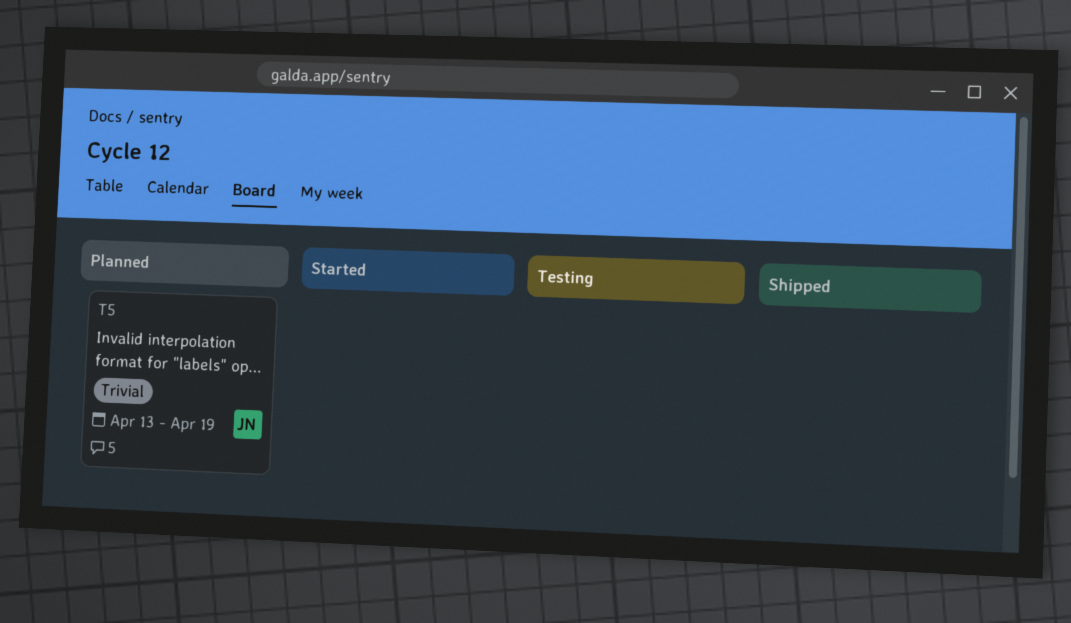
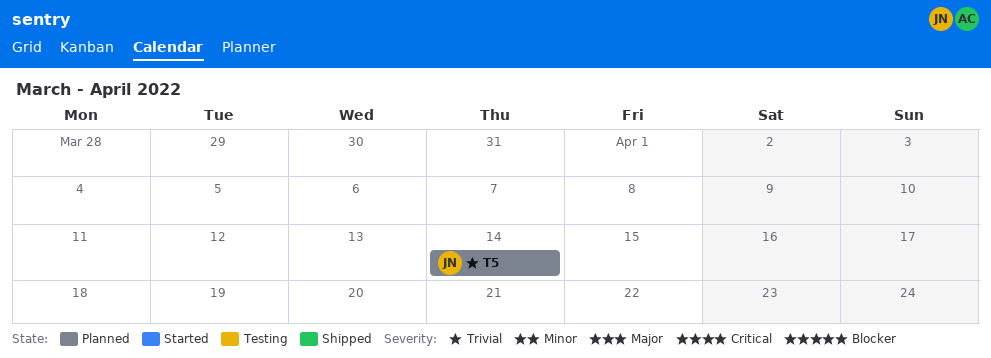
T5, start: Apr 13 -> Apr 14
T5, due: Apr 19 -> Apr 14

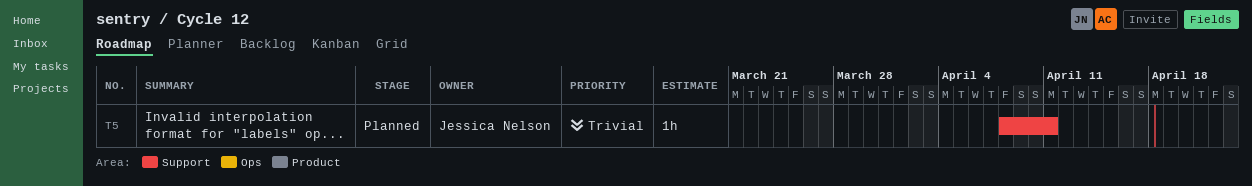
T5, start: Apr 14 -> Apr 8
T5, due: Apr 14 -> Apr 11

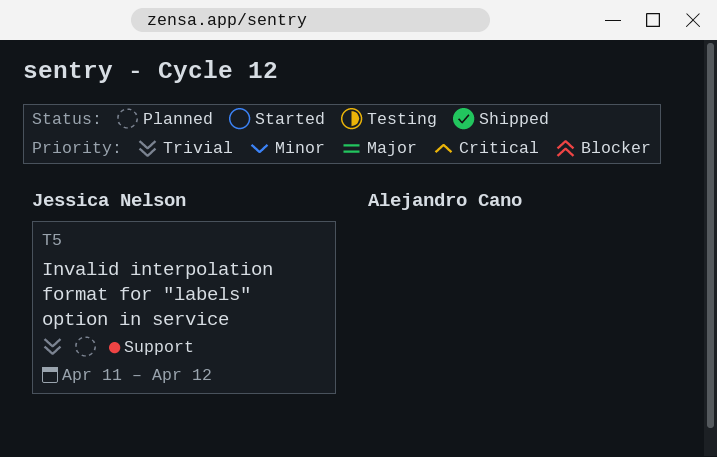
T5, start: Apr 8 -> Apr 11
T5, due: Apr 11 -> Apr 12

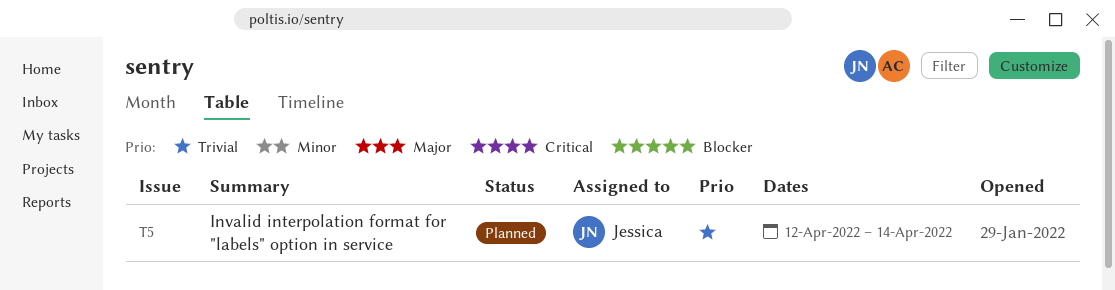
T5, start: Apr 11 -> Apr 12
T5, due: Apr 12 -> Apr 14

